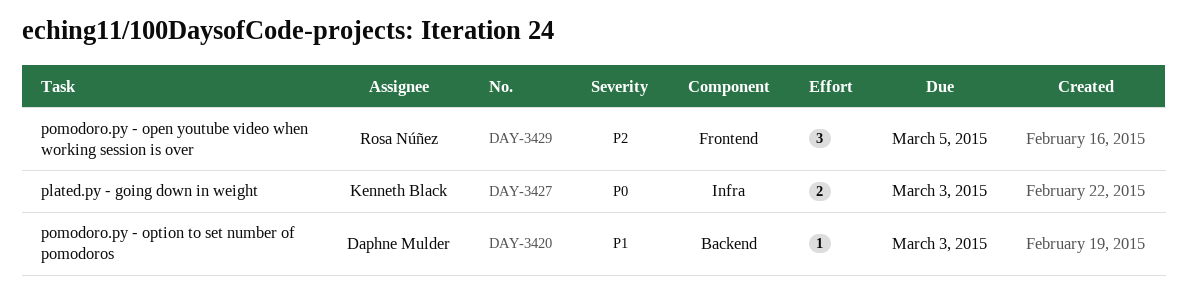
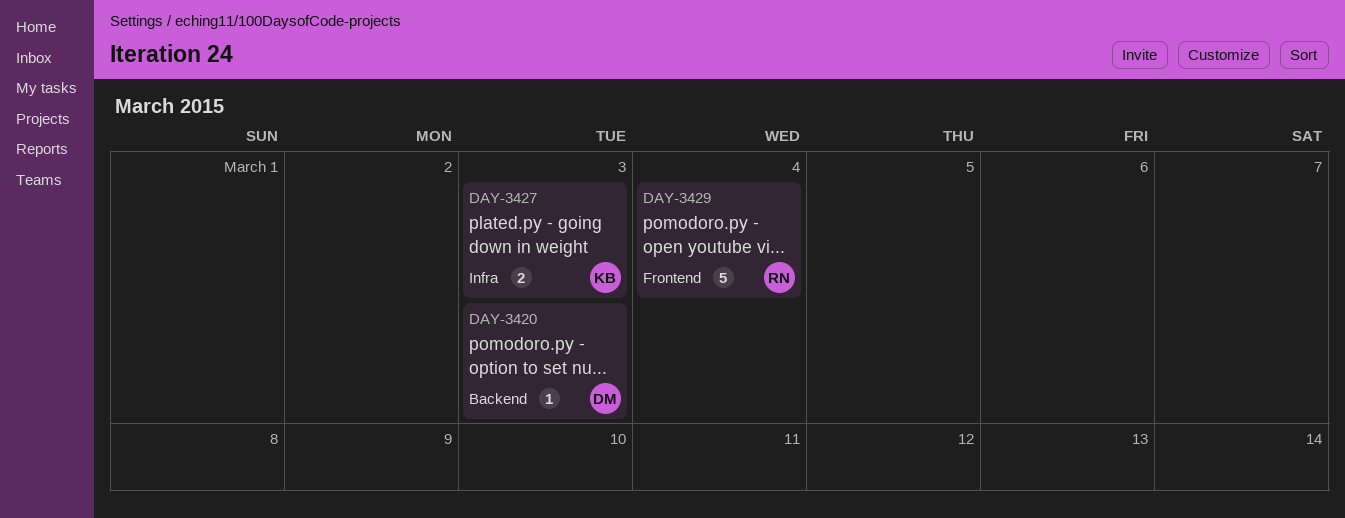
DAY-3429, estimate: 3 -> 5
DAY-3429, due: Mar 5 -> Mar 4

